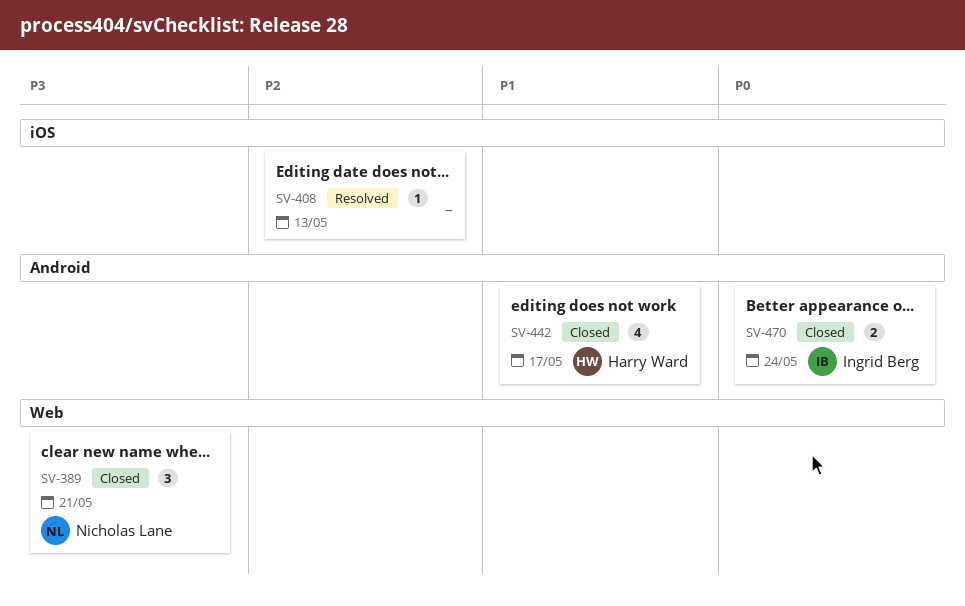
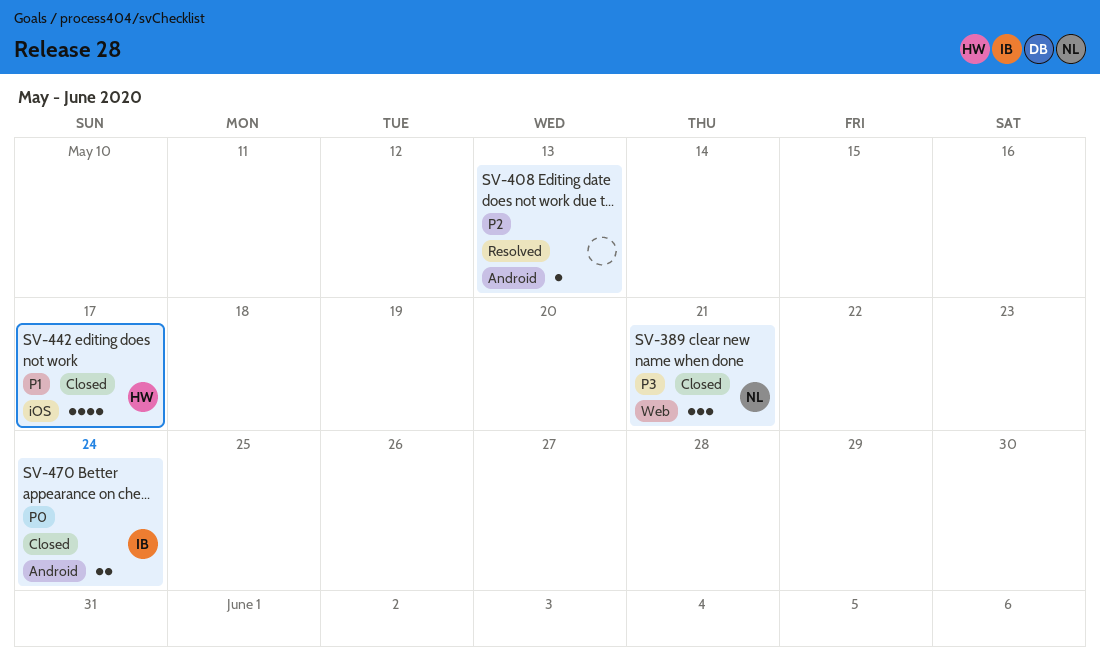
SV-408, label: iOS -> Android
SV-442, label: Android -> iOS

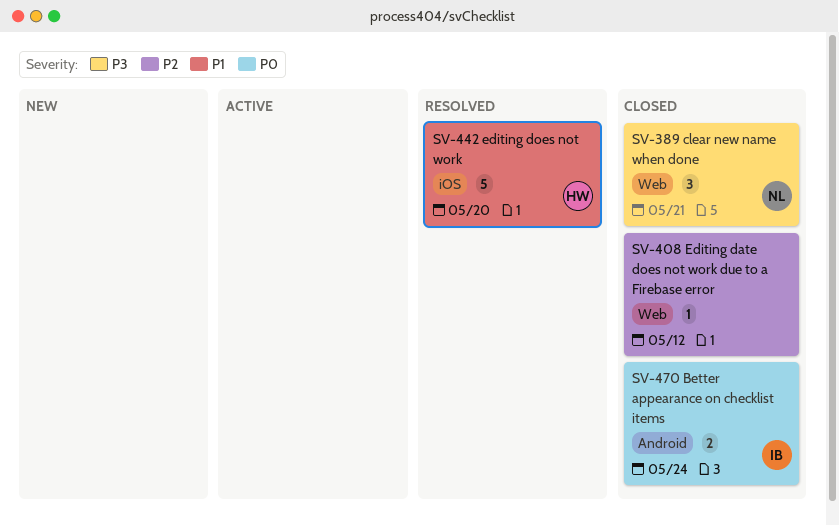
SV-408, status: Resolved -> Closed
SV-408, label: Android -> Web
SV-408, due: May 13 -> May 12
SV-442, status: Closed -> Resolved
SV-442, estimate: 4 -> 5
SV-442, due: May 17 -> May 20

